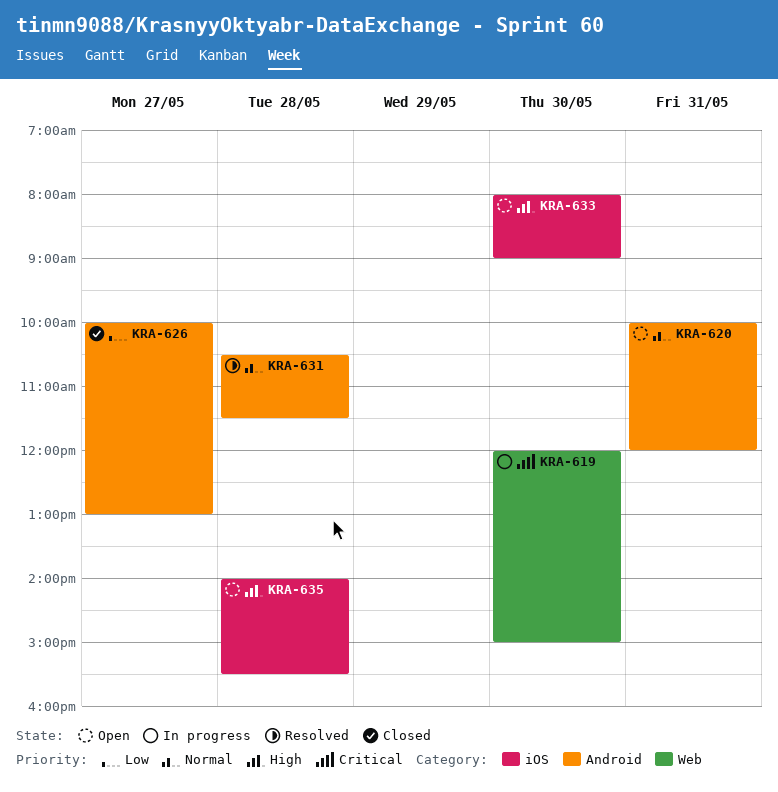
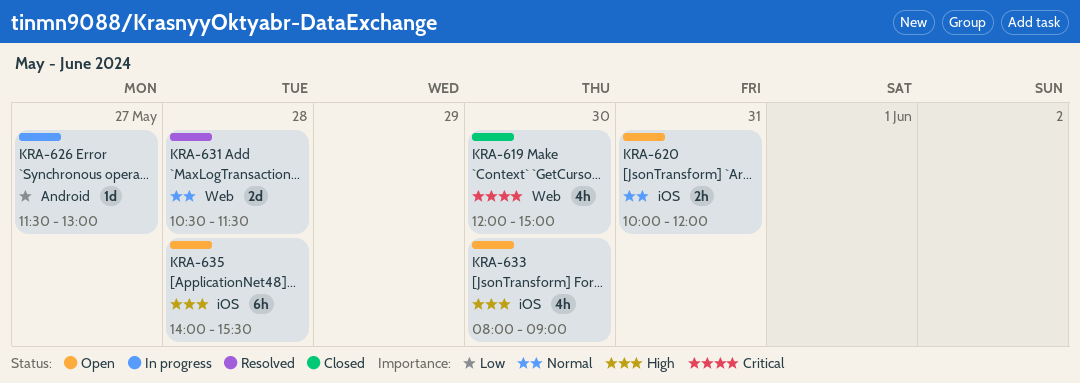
KRA-619, status: In progress -> Closed
KRA-620, label: Android -> iOS
KRA-626, status: Closed -> In progress
KRA-626, begins: 10:00 -> 11:30
KRA-631, label: Android -> Web

